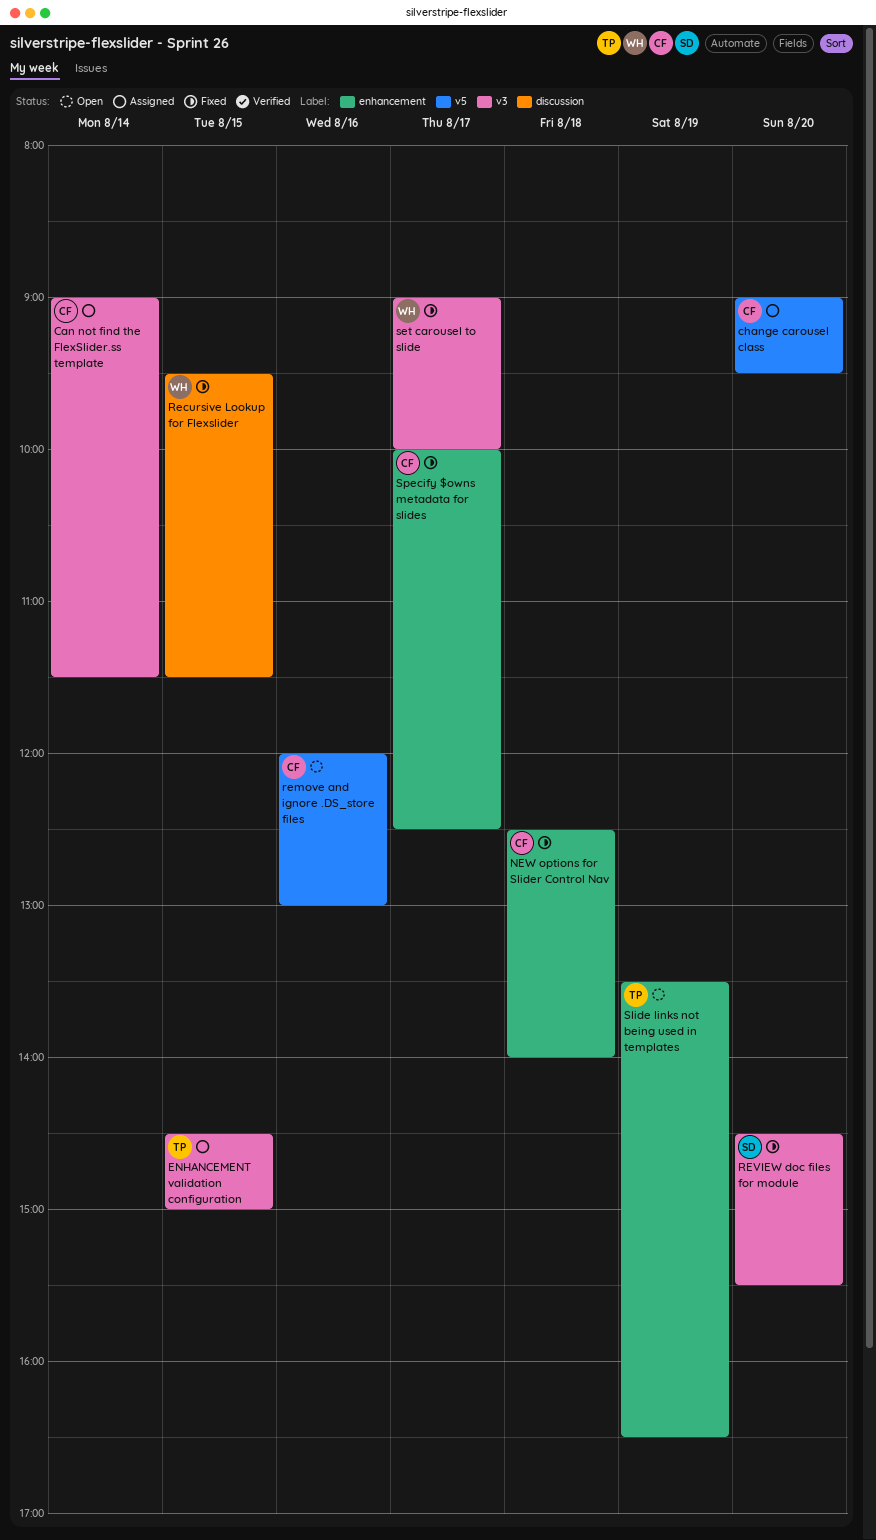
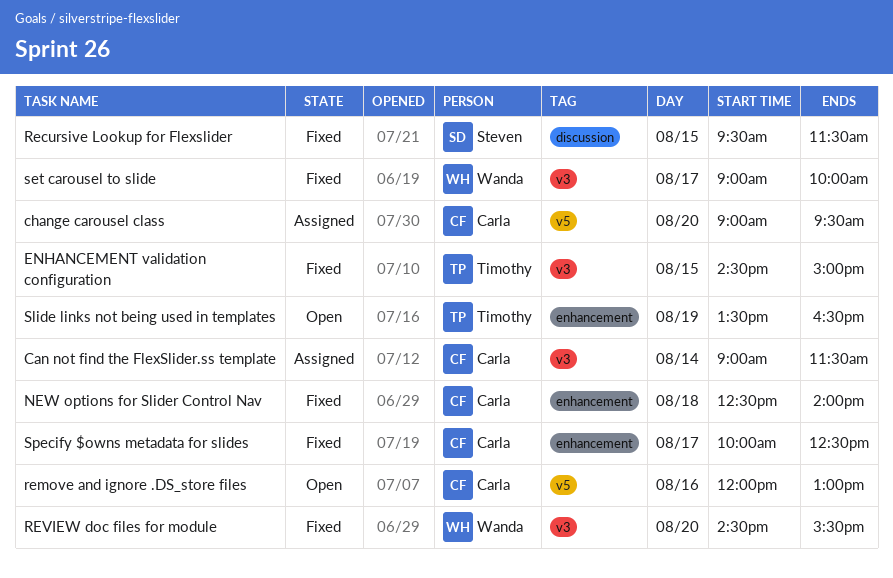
ENHANCEMENT validation configuration, status: Assigned -> Fixed
Recursive Lookup for Flexslider, owner: Wanda -> Steven
REVIEW doc files for module, owner: Steven -> Wanda

